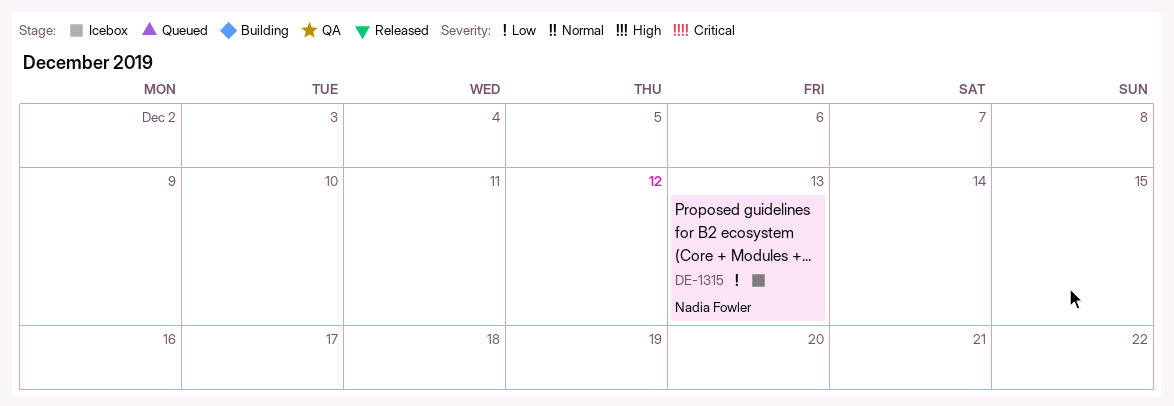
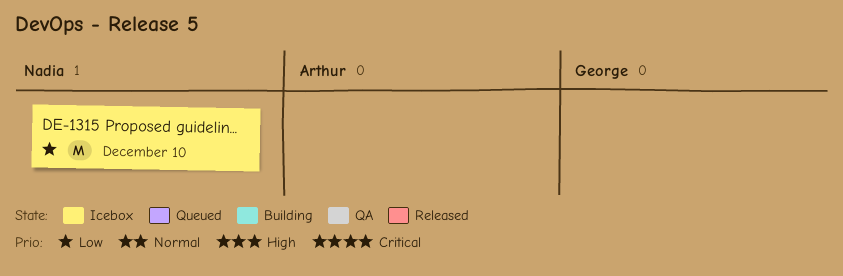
DE-1315, due: Dec 13 -> Dec 10

